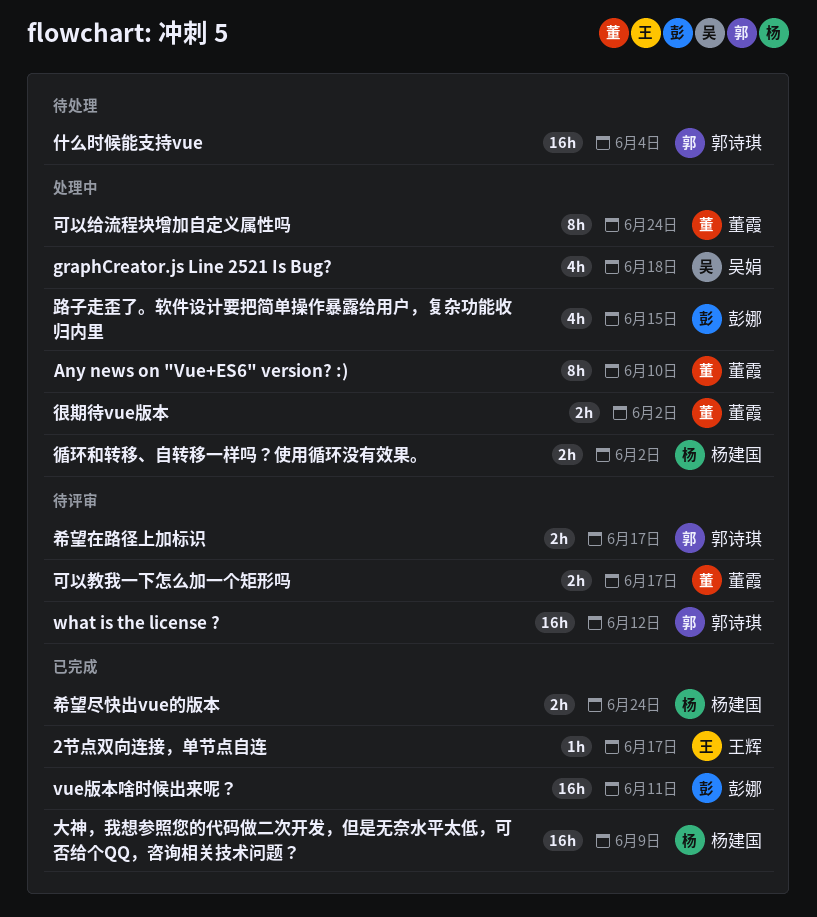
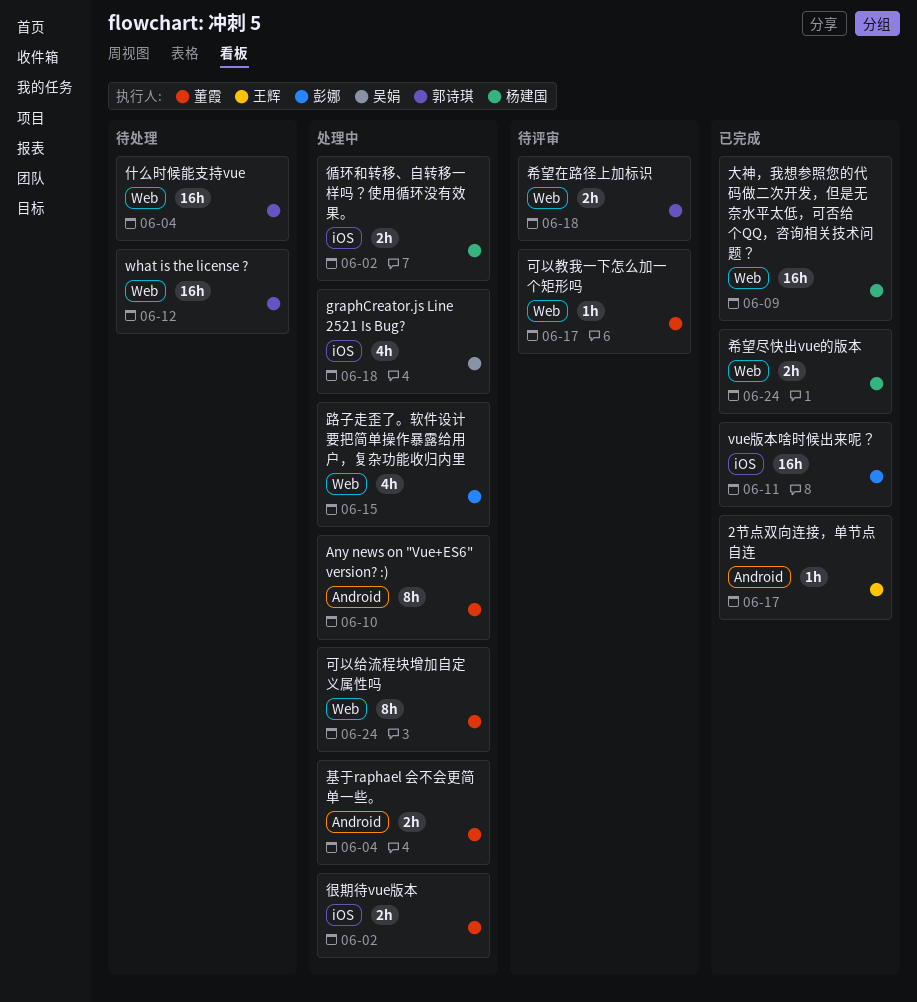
what is the license ?, status: 待评审 -> 待处理
可以教我一下怎么加一个矩形吗, estimate: 2h -> 1h
基于raphael 会不会更简单一些。: none -> present
希望在路径上加标识, due: Jun 17 -> Jun 18

